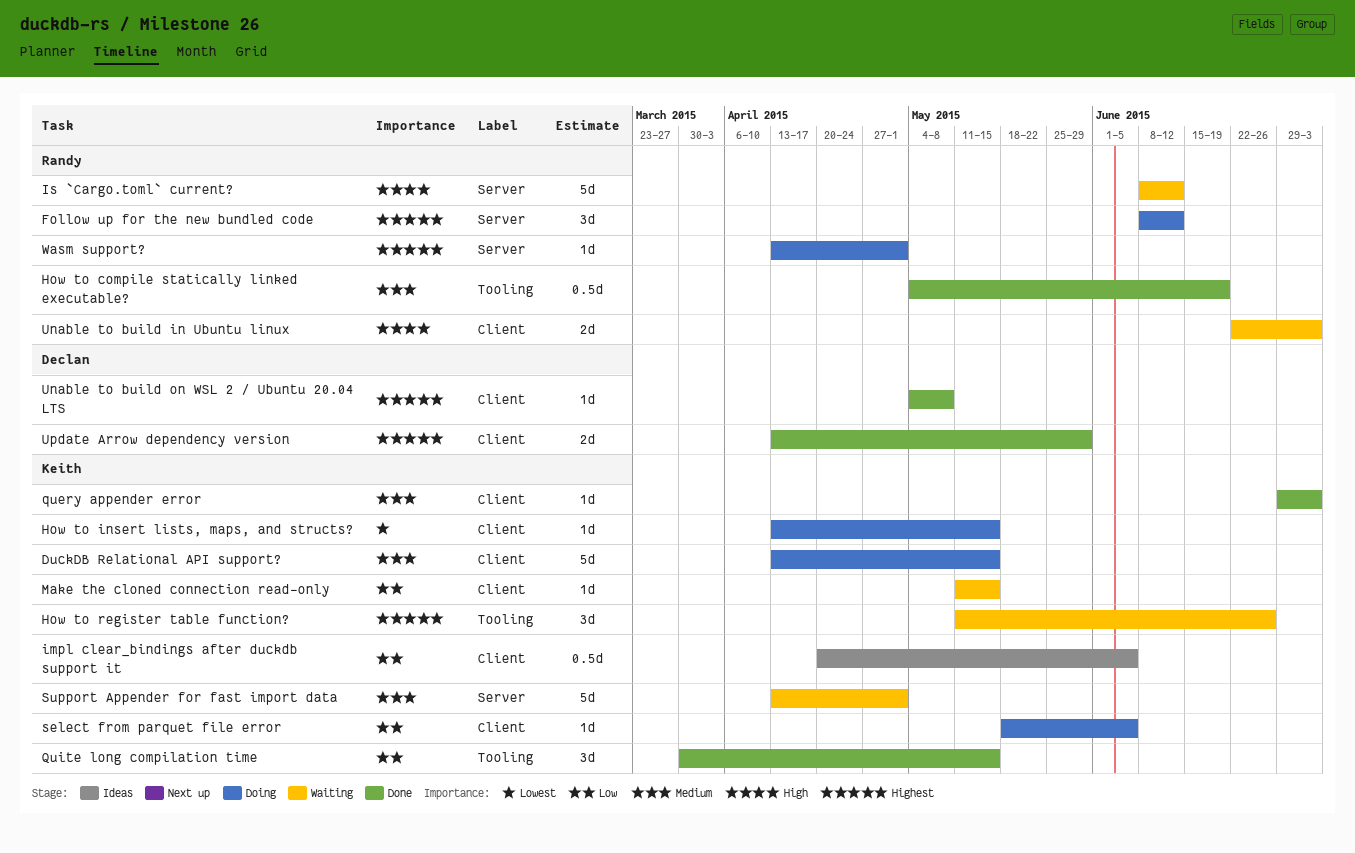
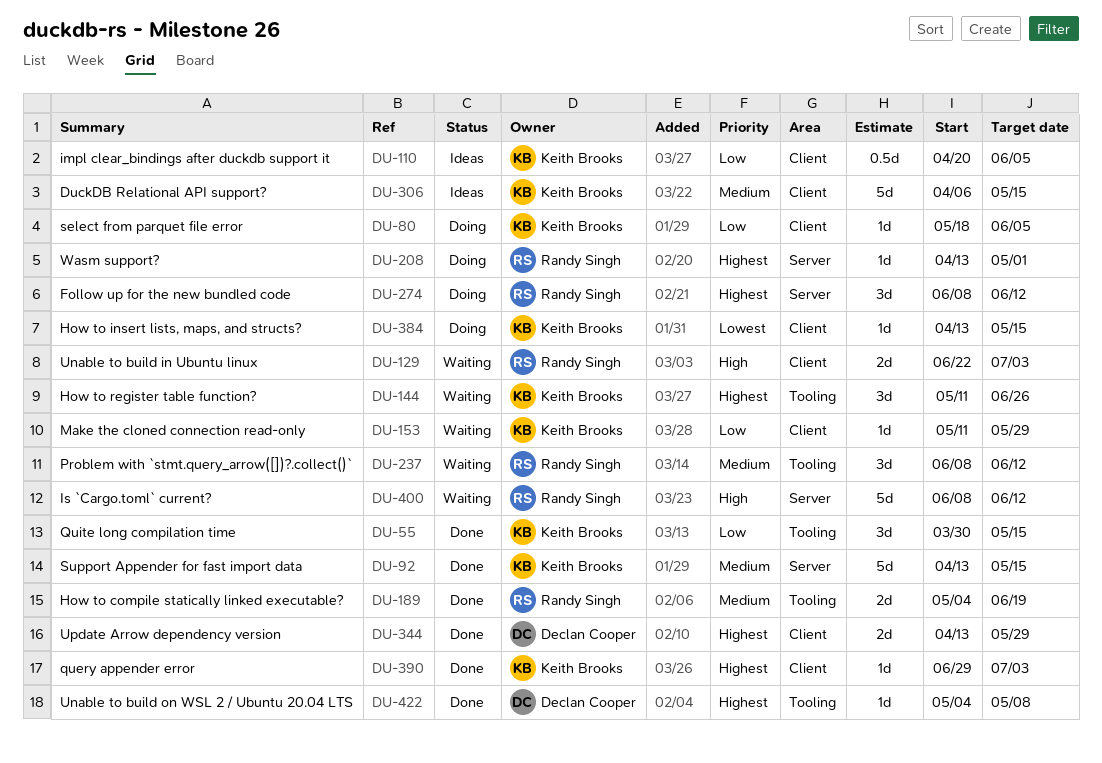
DuckDB Relational API support?, status: Doing -> Ideas
DuckDB Relational API support?, start: Apr 13 -> Apr 6
How to compile statically linked executable?, estimate: 0.5d -> 2d
Make the cloned connection read-only, due: May 15 -> May 29
Problem with `stmt.query_arrow([])?.collect()`: none -> present
query appender error, priority: Medium -> Highest
Support Appender for fast import data, status: Waiting -> Done
Support Appender for fast import data, due: May 1 -> May 15
Unable to build on WSL 2 / Ubuntu 20.04 LTS, label: Client -> Tooling

